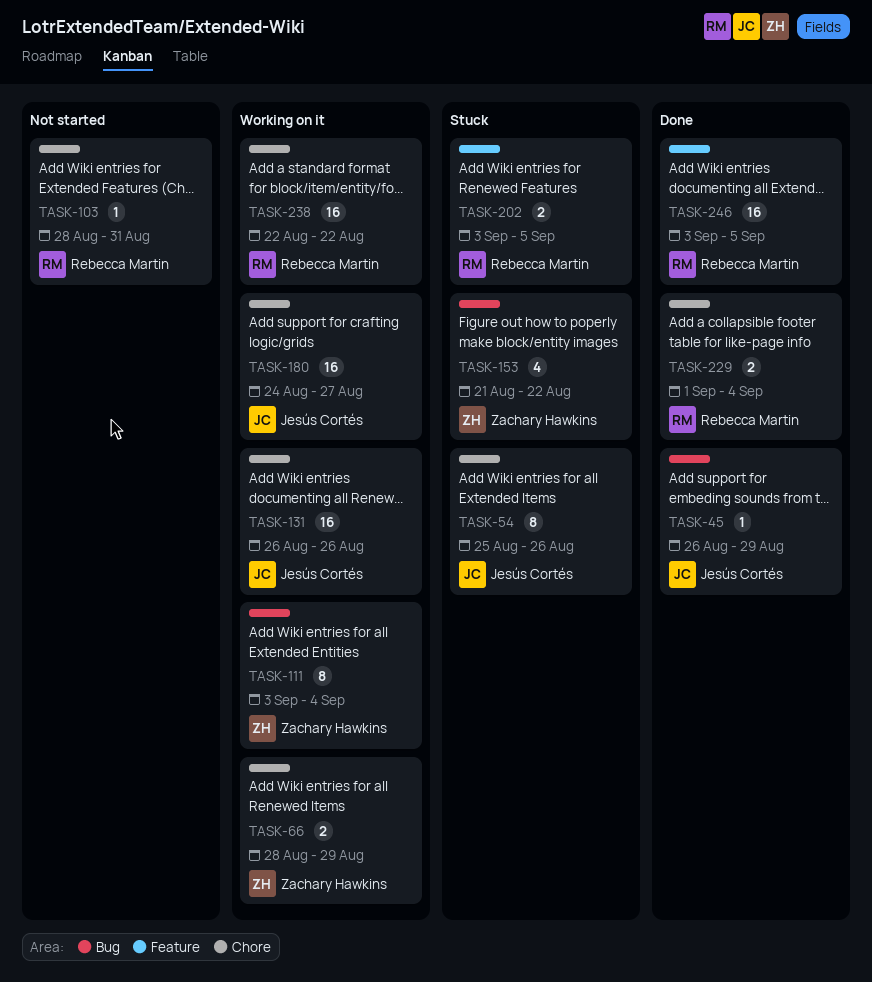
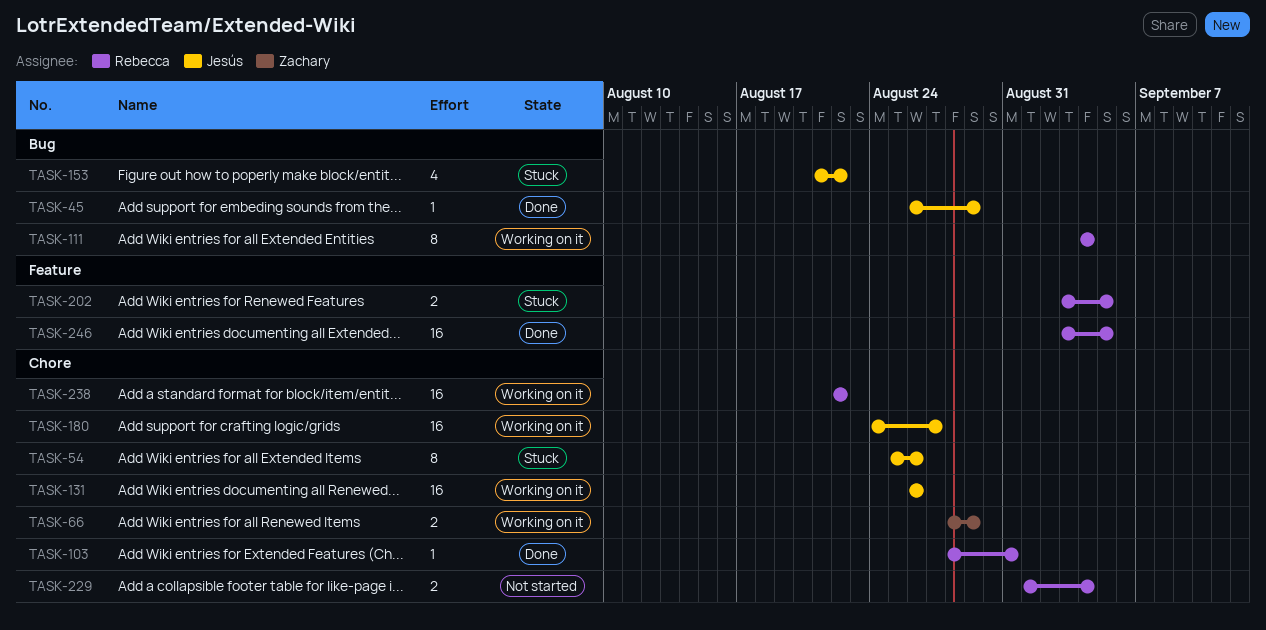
TASK-103, status: Not started -> Done
TASK-111, owner: Zachary Hawkins -> Rebecca Martin
TASK-111, start: Sep 3 -> Sep 4
TASK-153, owner: Zachary Hawkins -> Jesús Cortés
TASK-229, status: Done -> Not started

